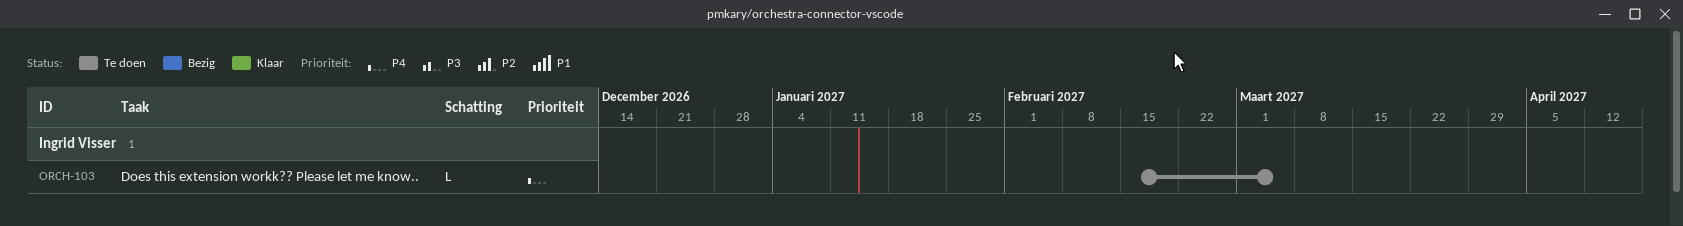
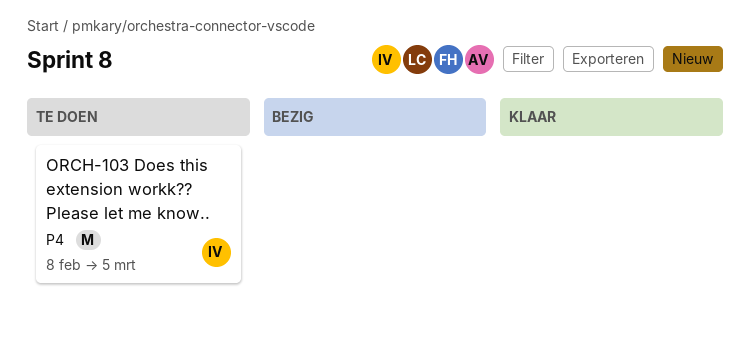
ORCH-103, estimate: L -> M
ORCH-103, start: Feb 15 -> Feb 8

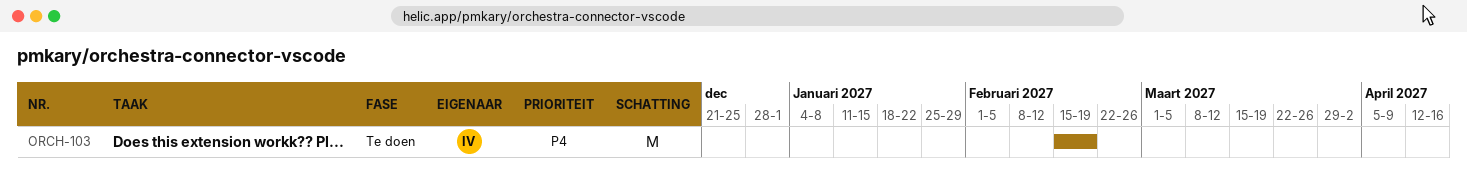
ORCH-103, start: Feb 8 -> Feb 15
ORCH-103, due: Mar 5 -> Feb 19

